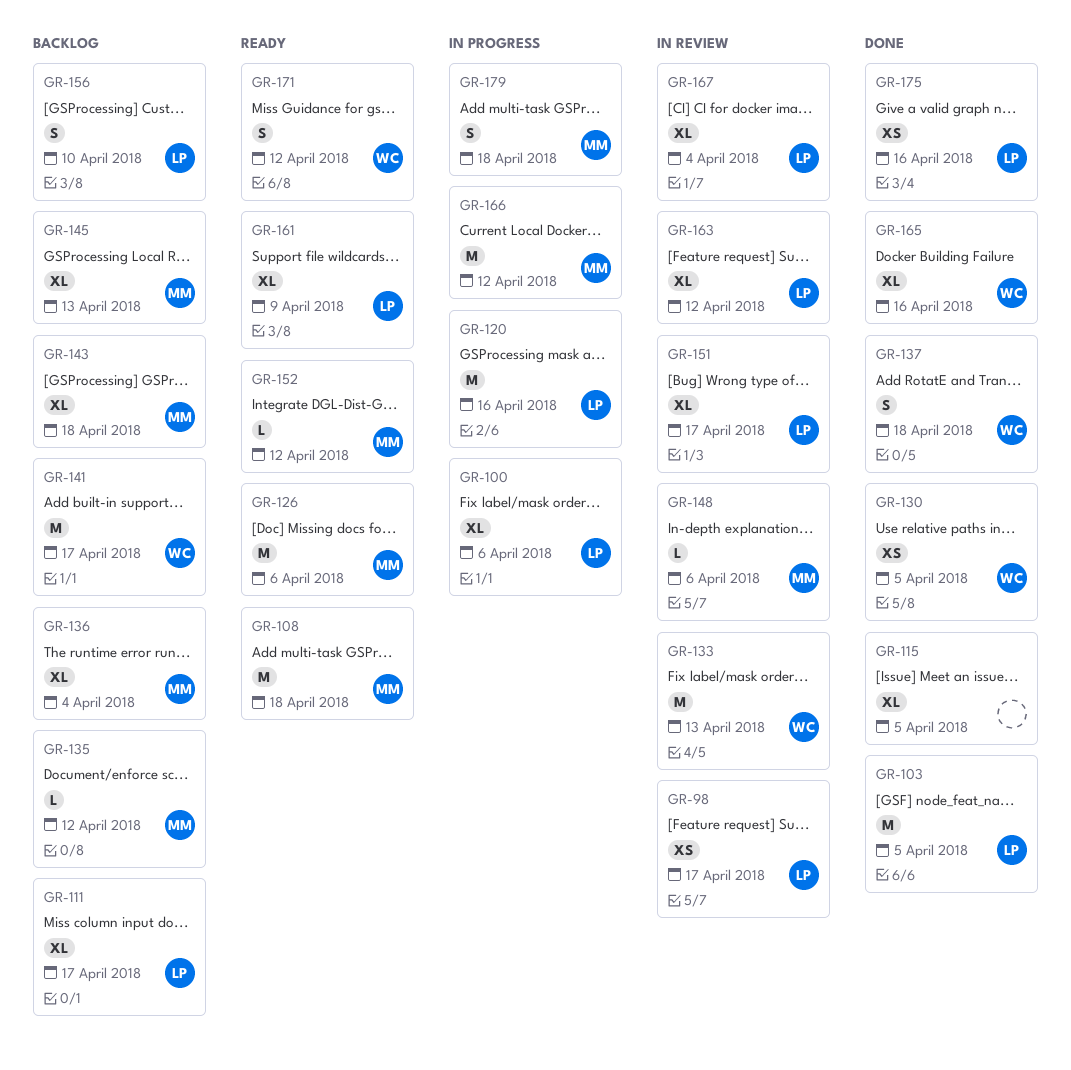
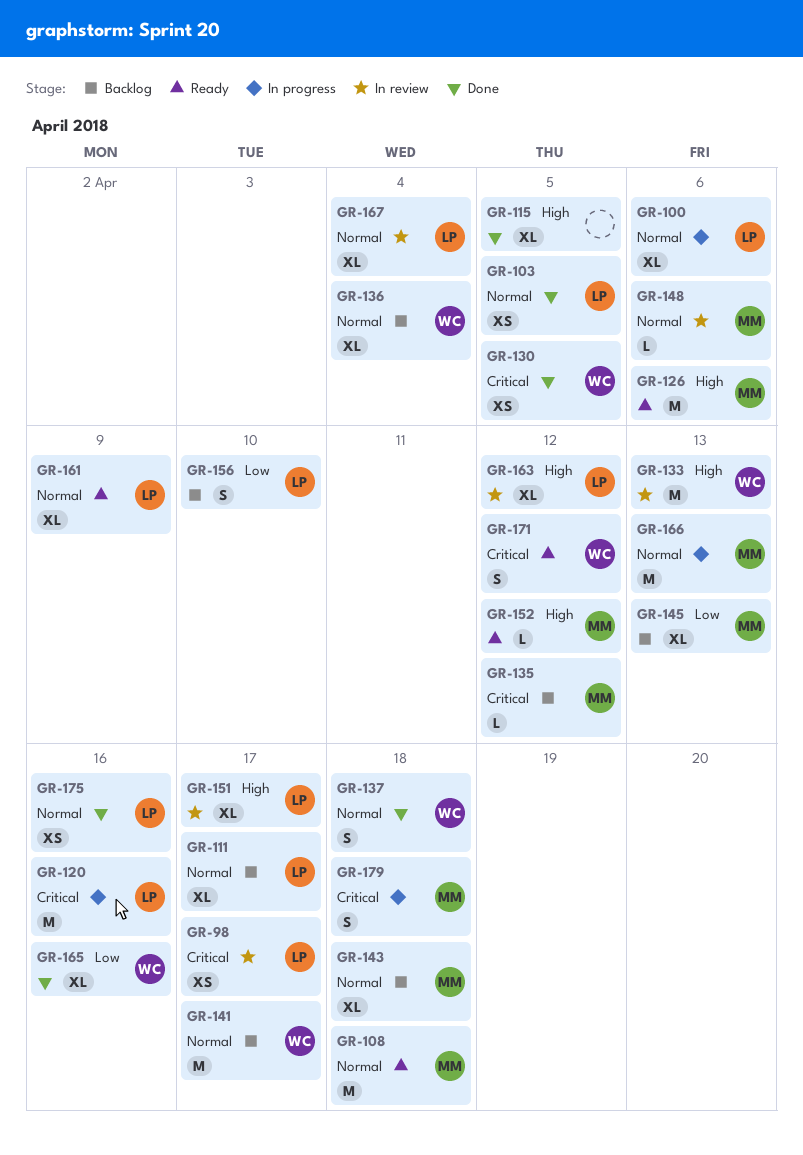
GR-103, estimate: M -> XS
GR-136, owner: MM -> WC
GR-166, due: Apr 12 -> Apr 13

